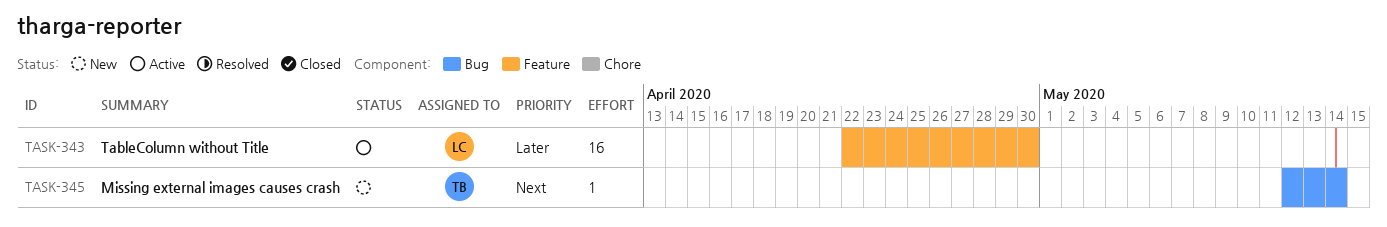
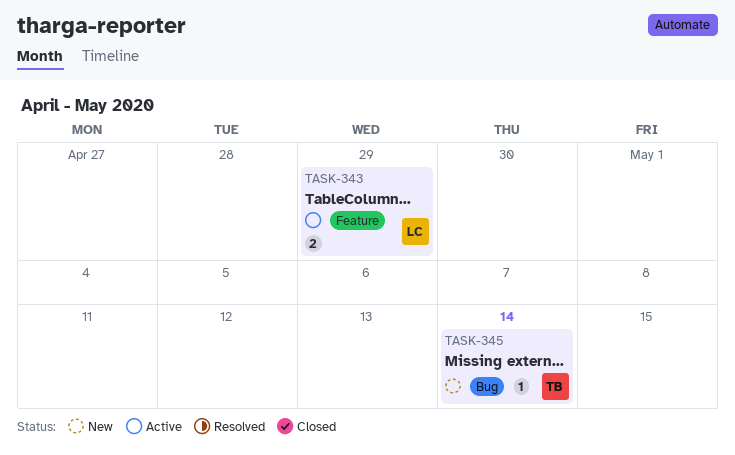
TASK-343, estimate: 16 -> 2
TASK-343, due: Apr 30 -> Apr 29

